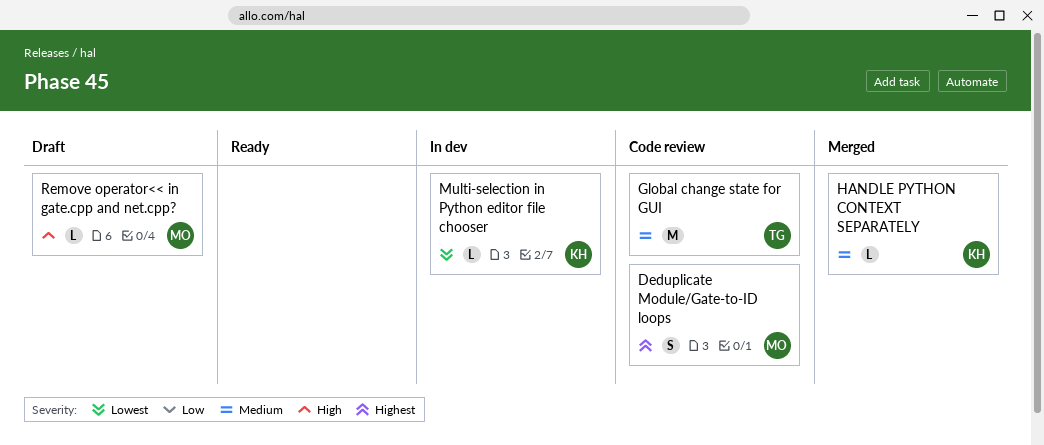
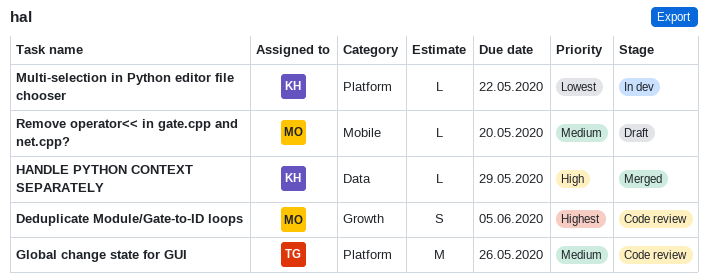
HANDLE PYTHON CONTEXT SEPARATELY, priority: Medium -> High
Remove operator<< in gate.cpp and net.cpp?, priority: High -> Medium

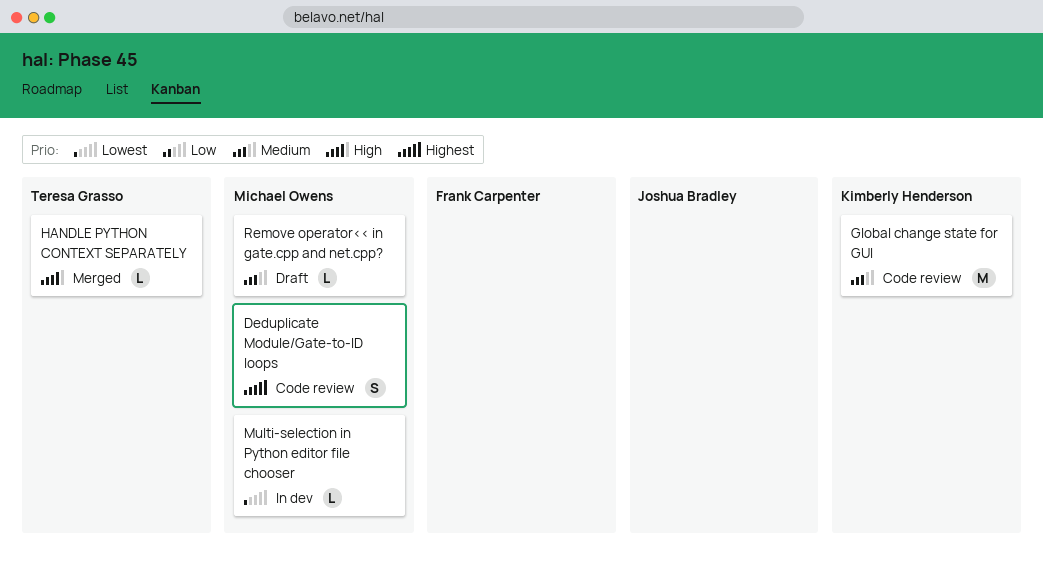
Global change state for GUI, owner: Teresa Grasso -> Kimberly Henderson
HANDLE PYTHON CONTEXT SEPARATELY, owner: Kimberly Henderson -> Teresa Grasso
Multi-selection in Python editor file chooser, owner: Kimberly Henderson -> Michael Owens

